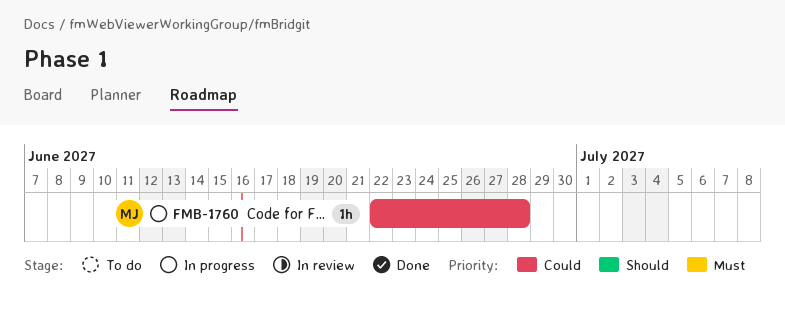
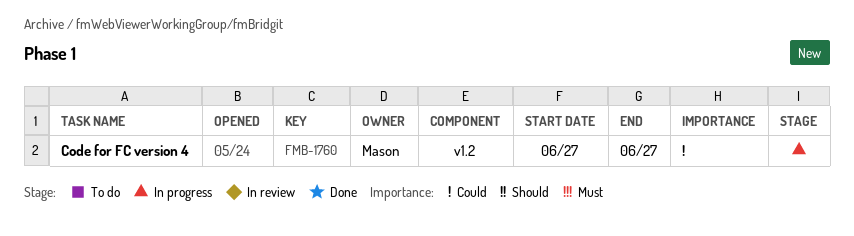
FMB-1760, start: Jun 22 -> Jun 27
FMB-1760, due: Jun 28 -> Jun 27

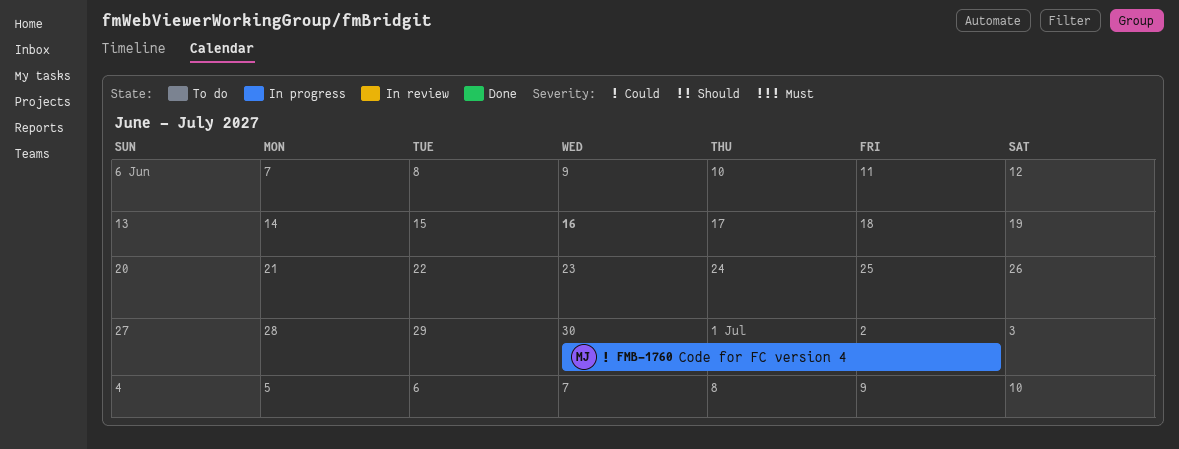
FMB-1760, start: Jun 27 -> Jun 30
FMB-1760, due: Jun 27 -> Jul 2

